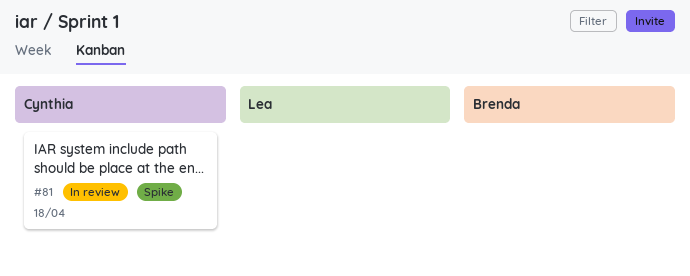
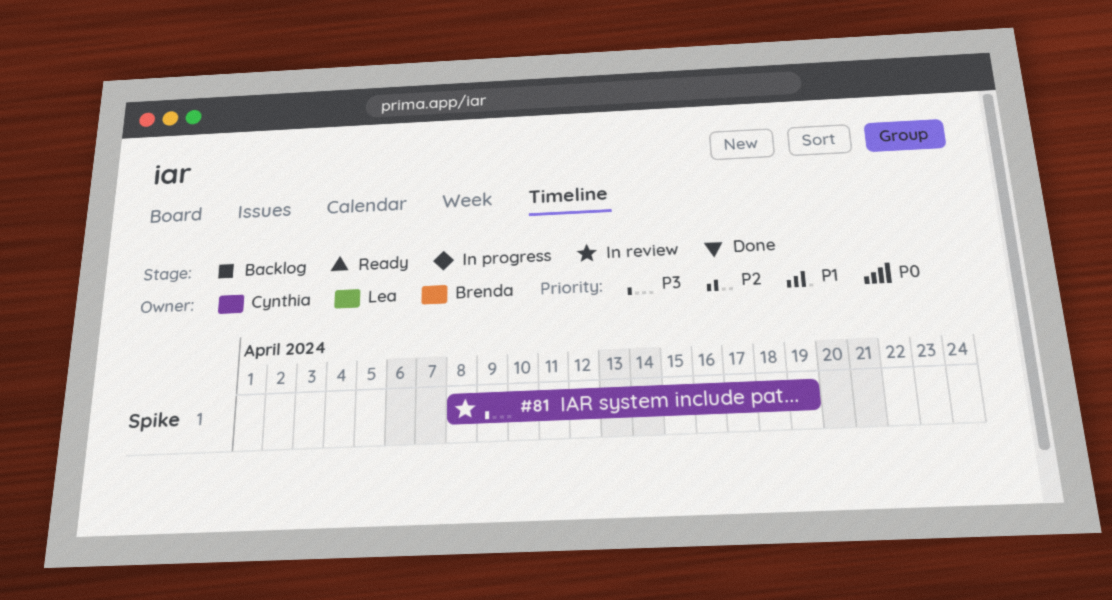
#81, due: Apr 18 -> Apr 19

